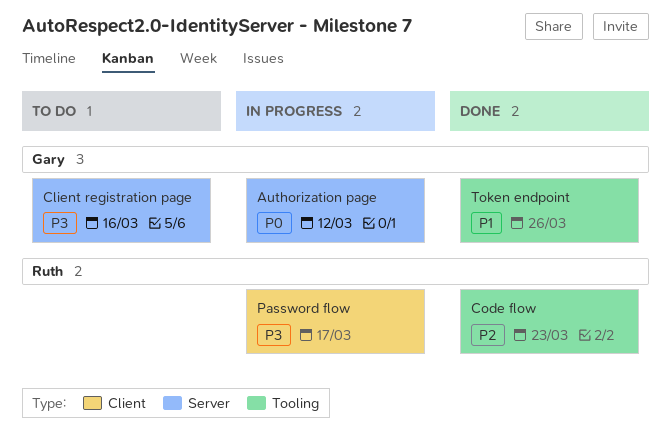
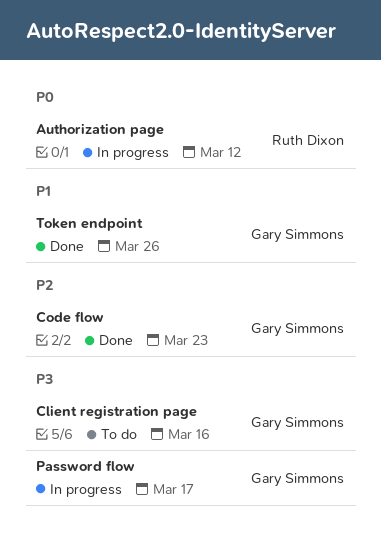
Authorization page, owner: Gary Simmons -> Ruth Dixon
Code flow, owner: Ruth Dixon -> Gary Simmons
Password flow, owner: Ruth Dixon -> Gary Simmons

